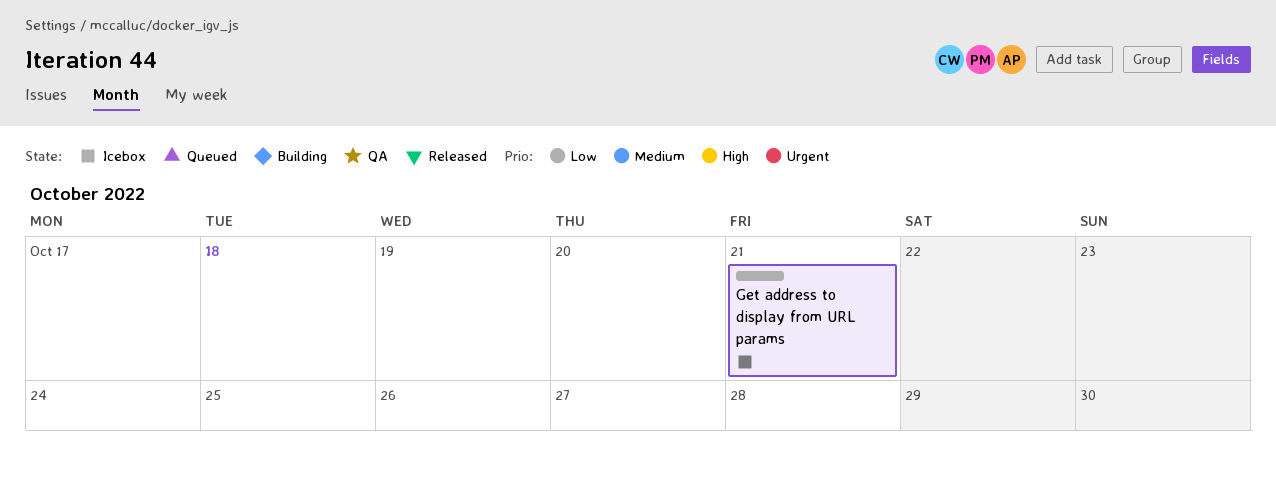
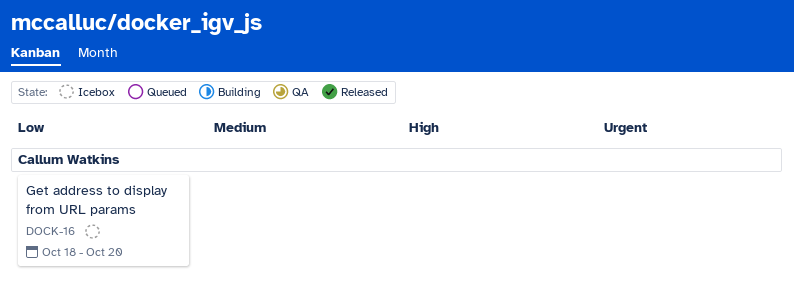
Get address to display from URL params, due: Oct 21 -> Oct 20

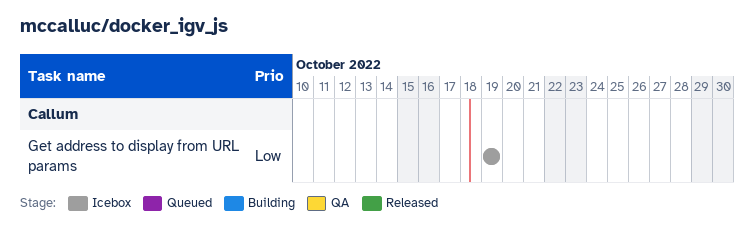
Get address to display from URL params, start: Oct 18 -> Oct 19
Get address to display from URL params, due: Oct 20 -> Oct 19

